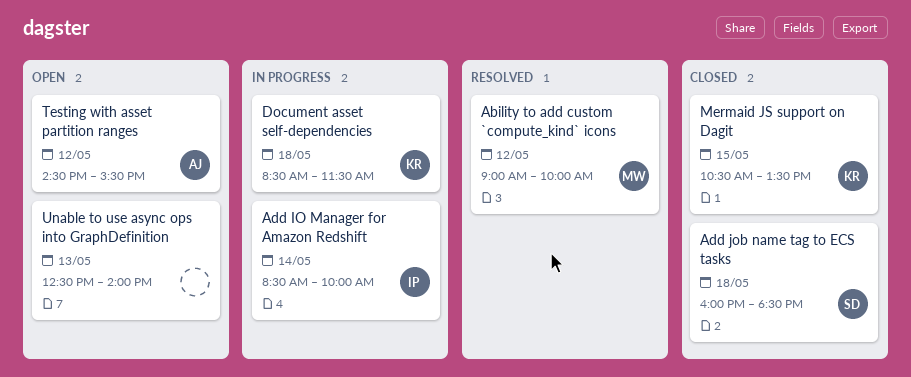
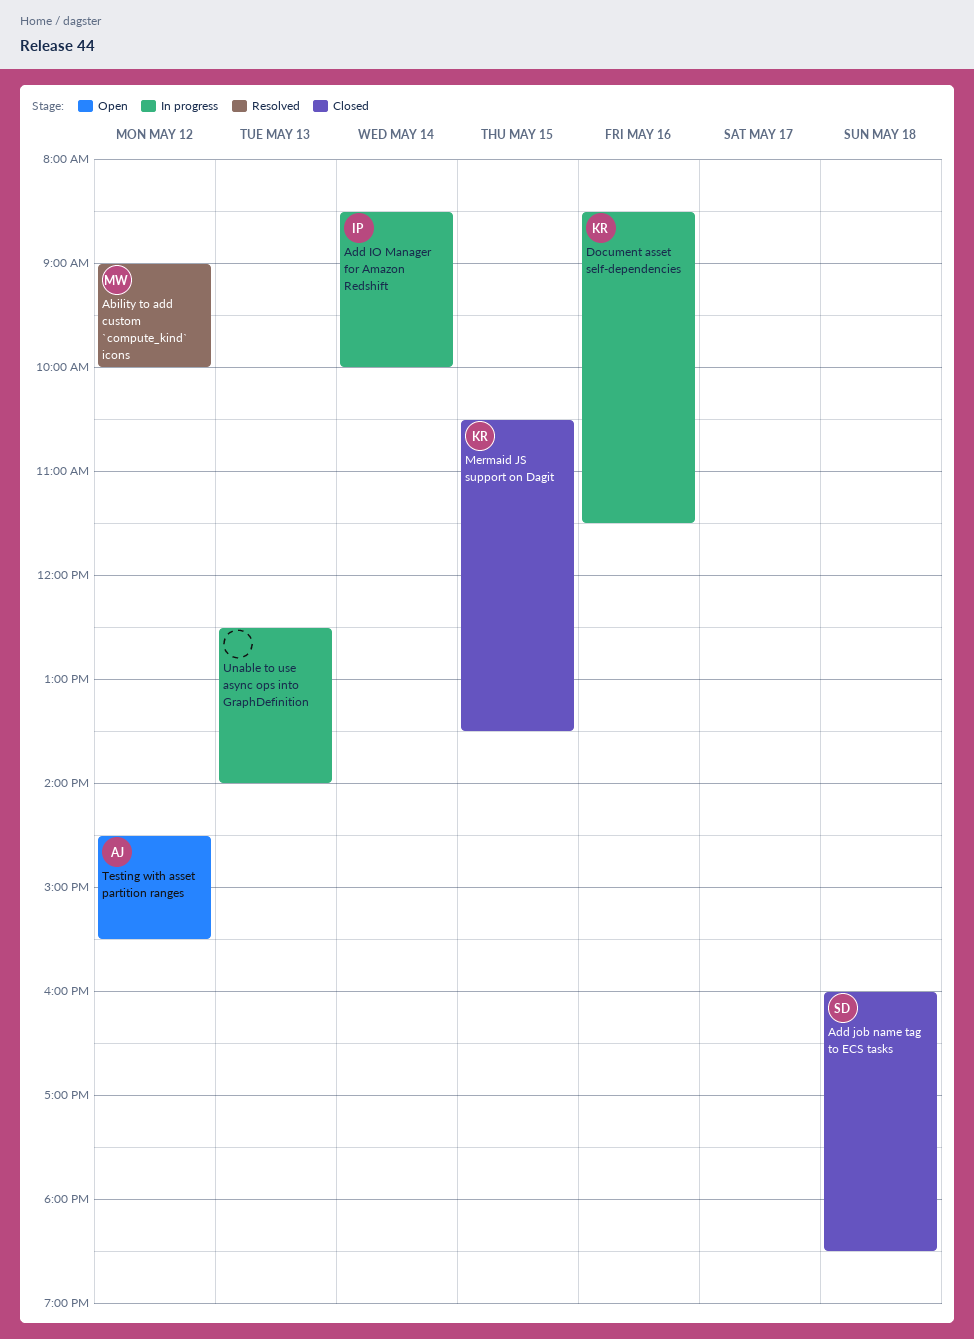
Document asset self-dependencies, day: May 18 -> May 16
Unable to use async ops into GraphDefinition, status: Open -> In progress

